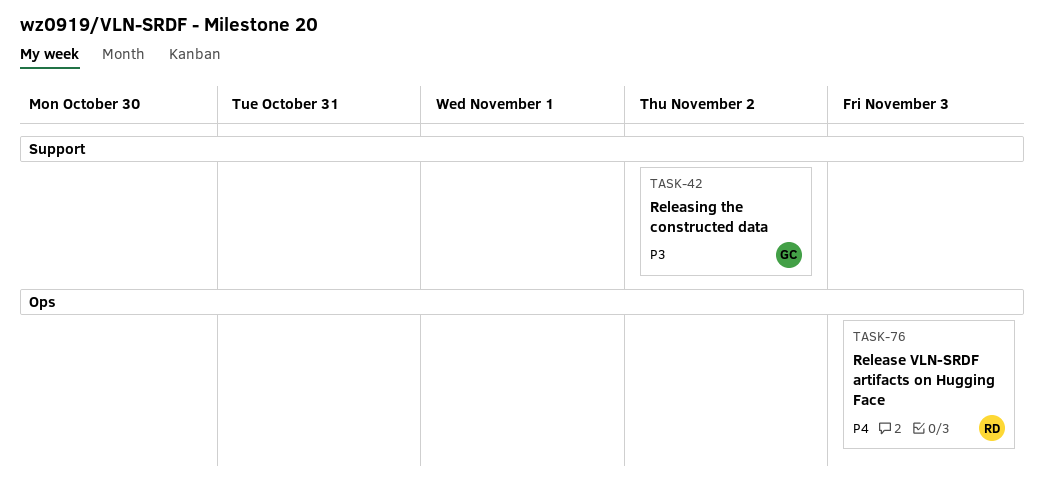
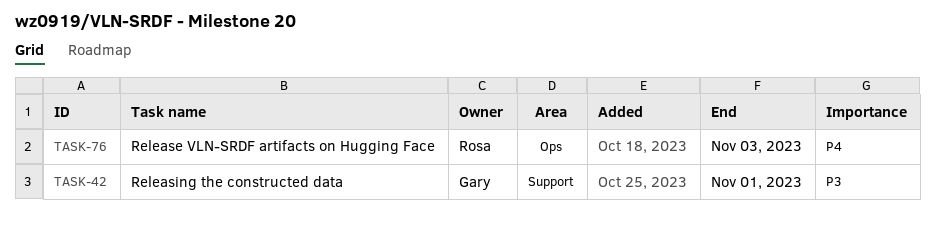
TASK-42, due: Nov 2 -> Nov 1

